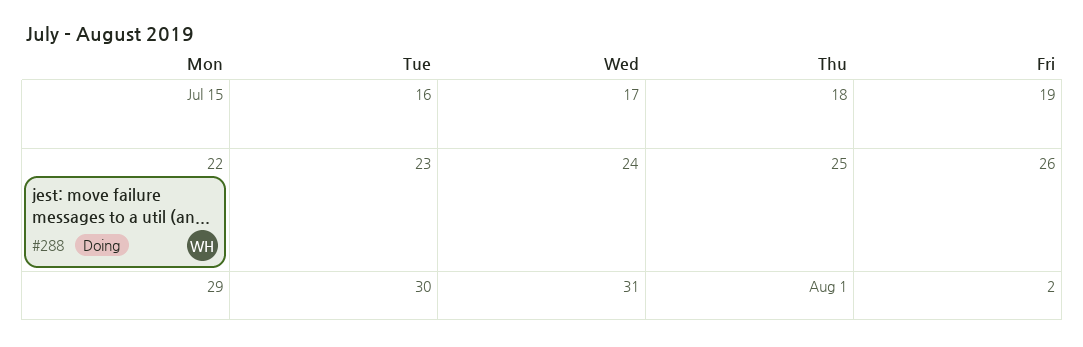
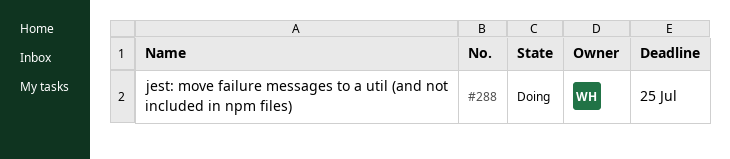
#288, due: Jul 22 -> Jul 25

